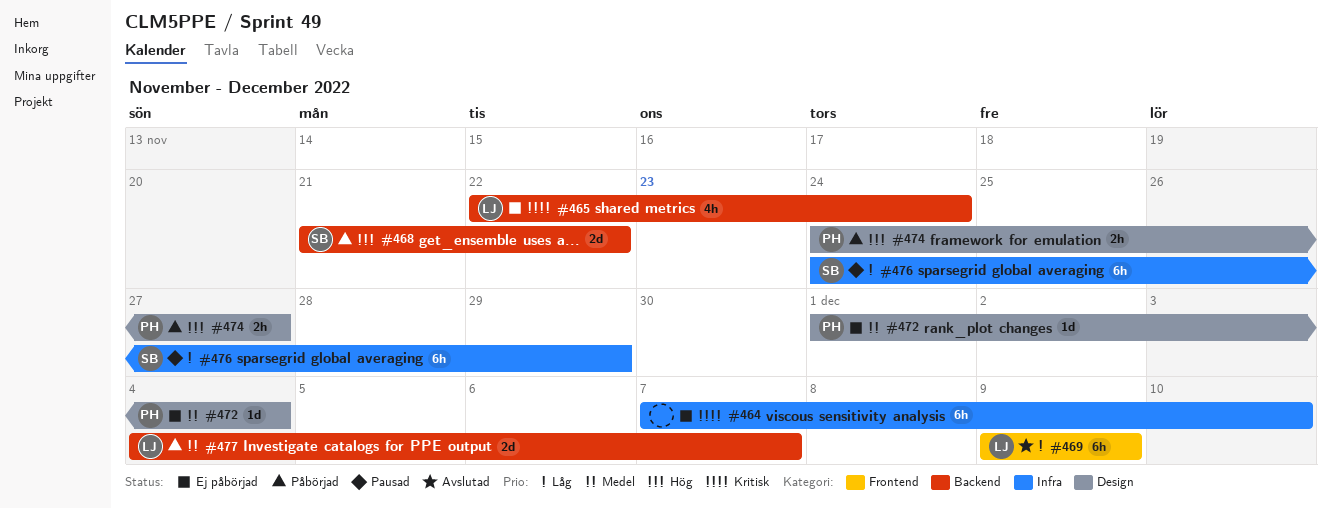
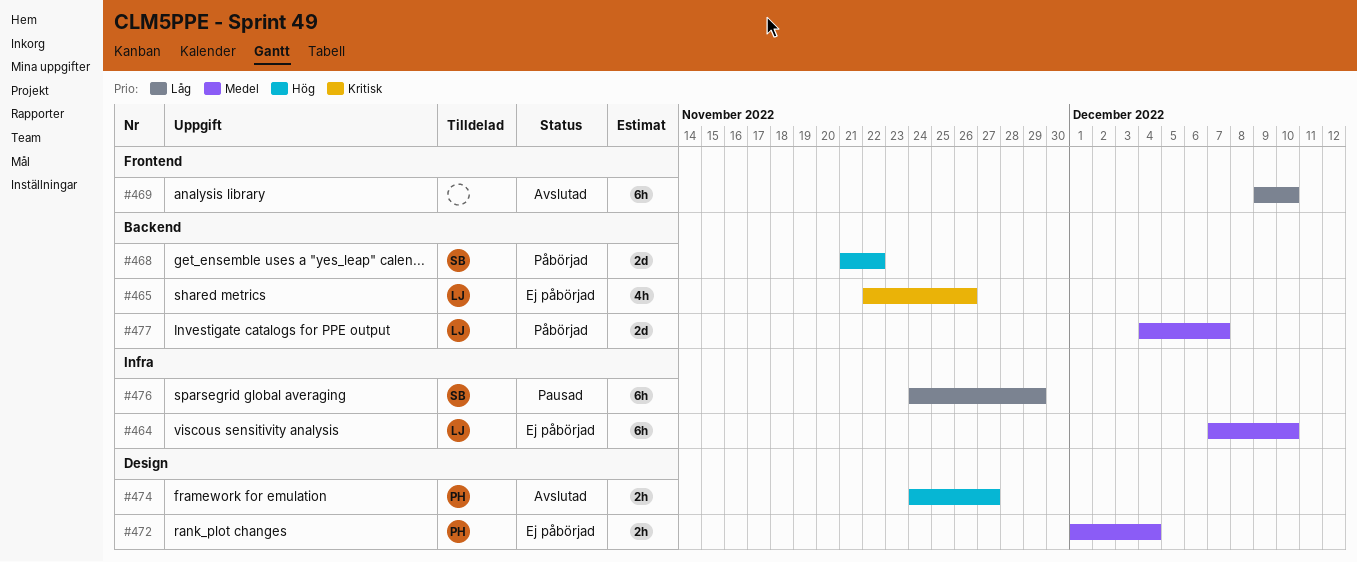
#464, owner: none -> LJ
#464, priority: Kritisk -> Medel
#465, due: Nov 24 -> Nov 26
#469, owner: LJ -> none
#469, due: Dec 9 -> Dec 10
#472, estimate: 1d -> 2h
#474, status: Påbörjad -> Avslutad

